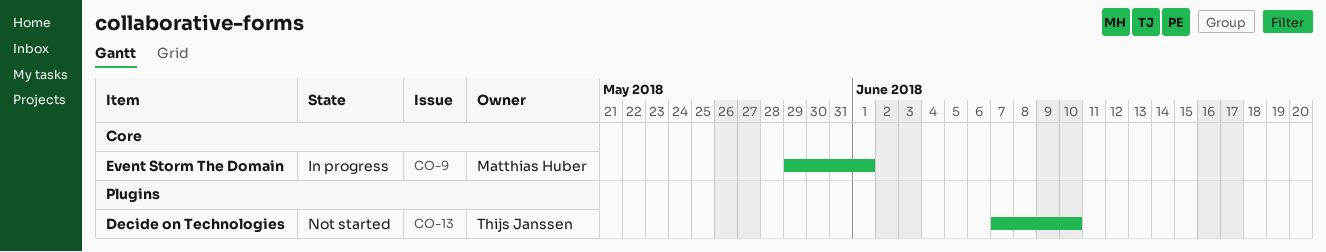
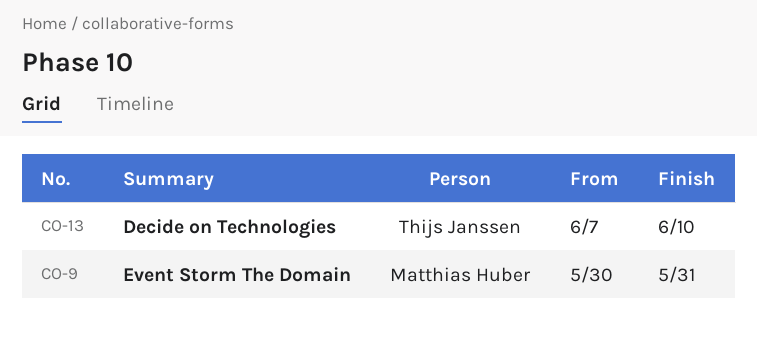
CO-9, start: May 29 -> May 30
CO-9, due: Jun 1 -> May 31

